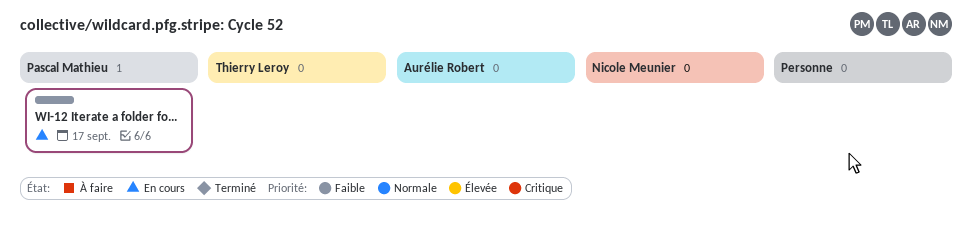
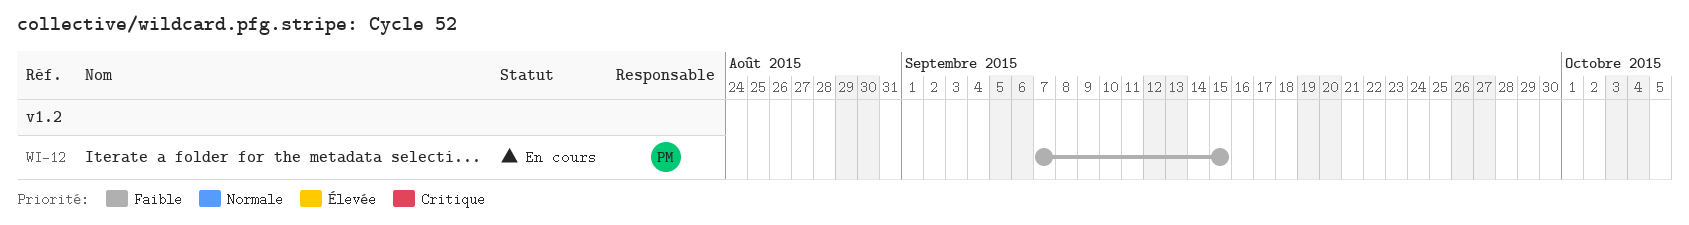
WI-12, due: Sep 17 -> Sep 15

